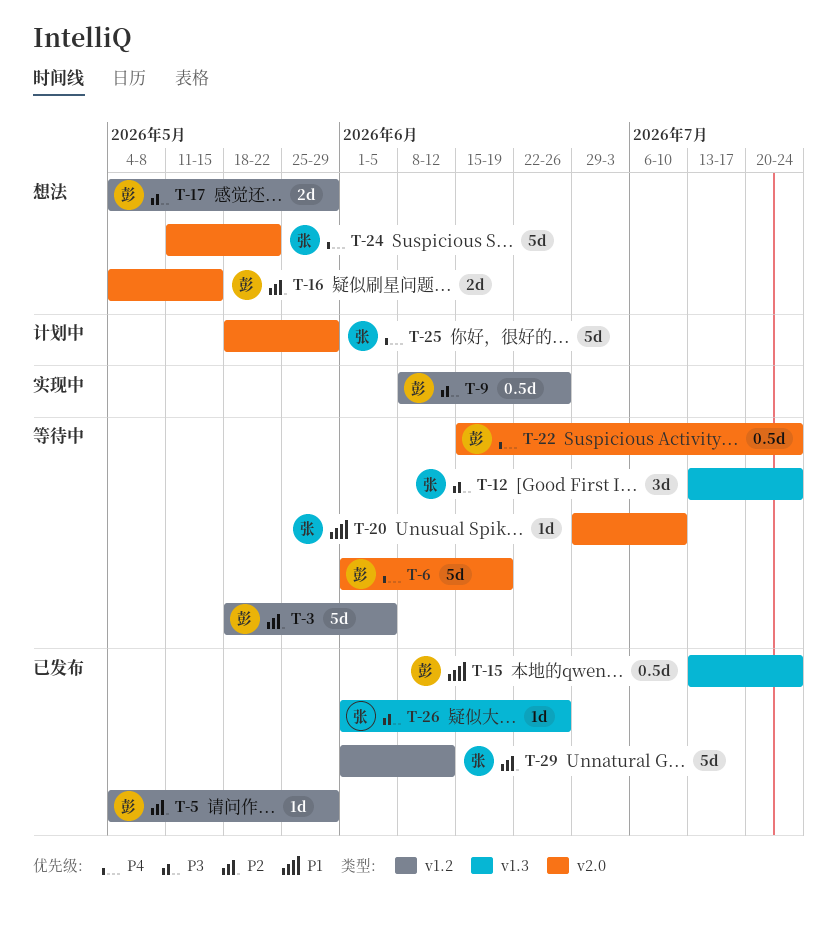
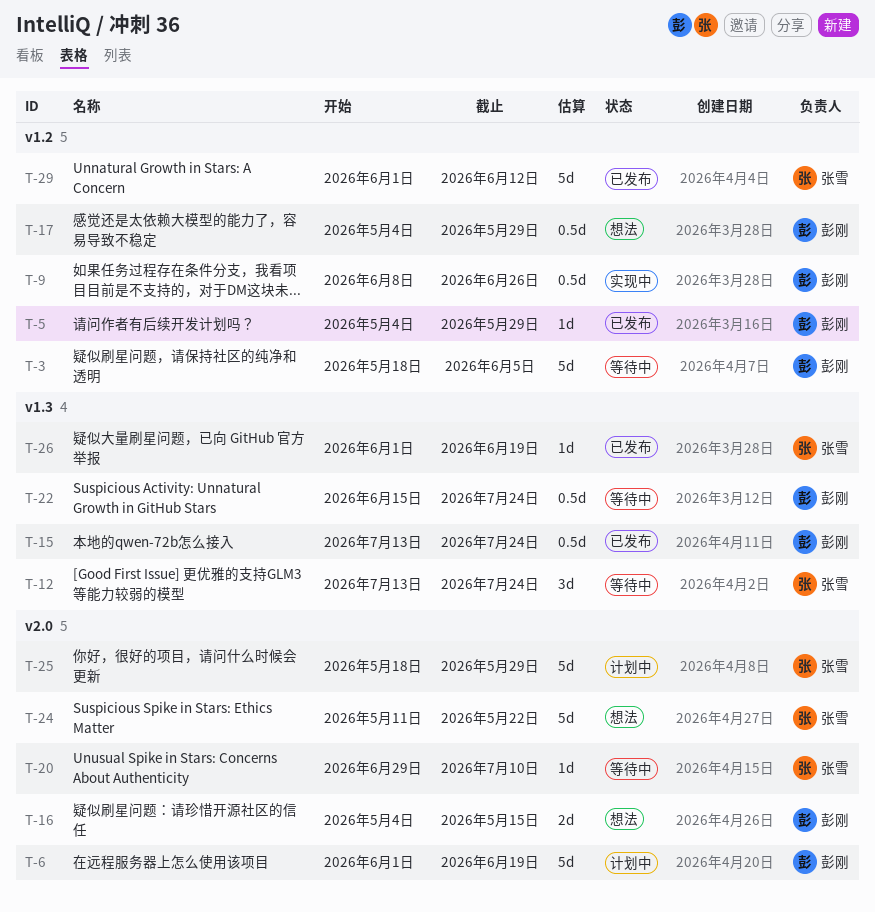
T-6, status: 等待中 -> 计划中
T-17, estimate: 2d -> 0.5d
T-22, label: v2.0 -> v1.3
T-26, due: Jun 26 -> Jun 19

